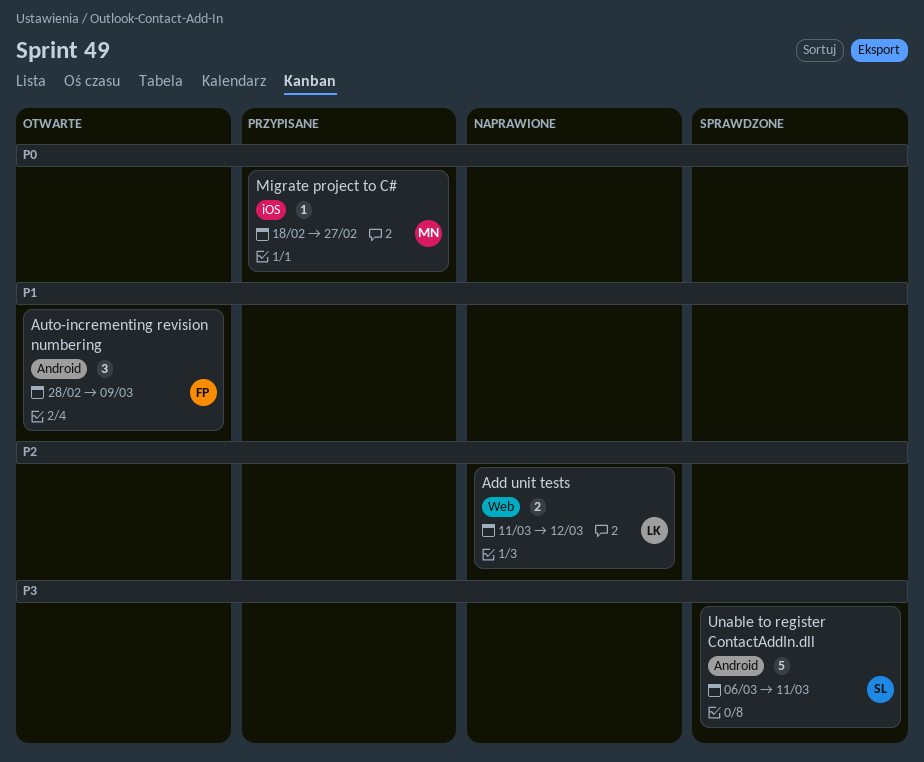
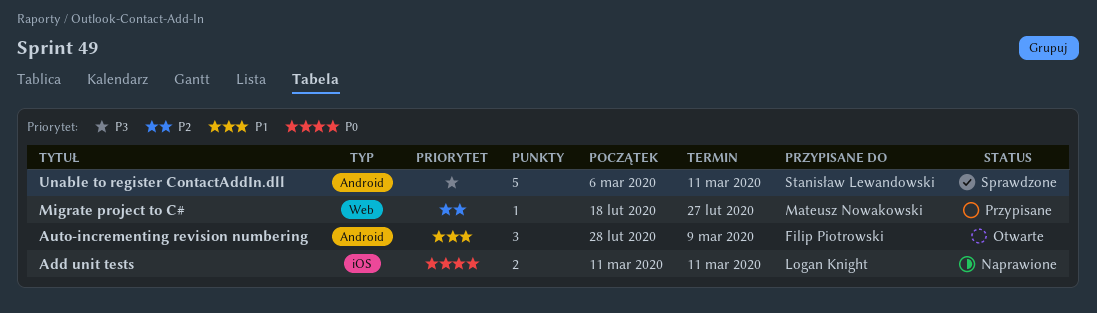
Add unit tests, priority: P2 -> P0
Add unit tests, label: Web -> iOS
Add unit tests, due: Mar 12 -> Mar 11
Migrate project to C#, priority: P0 -> P2
Migrate project to C#, label: iOS -> Web

